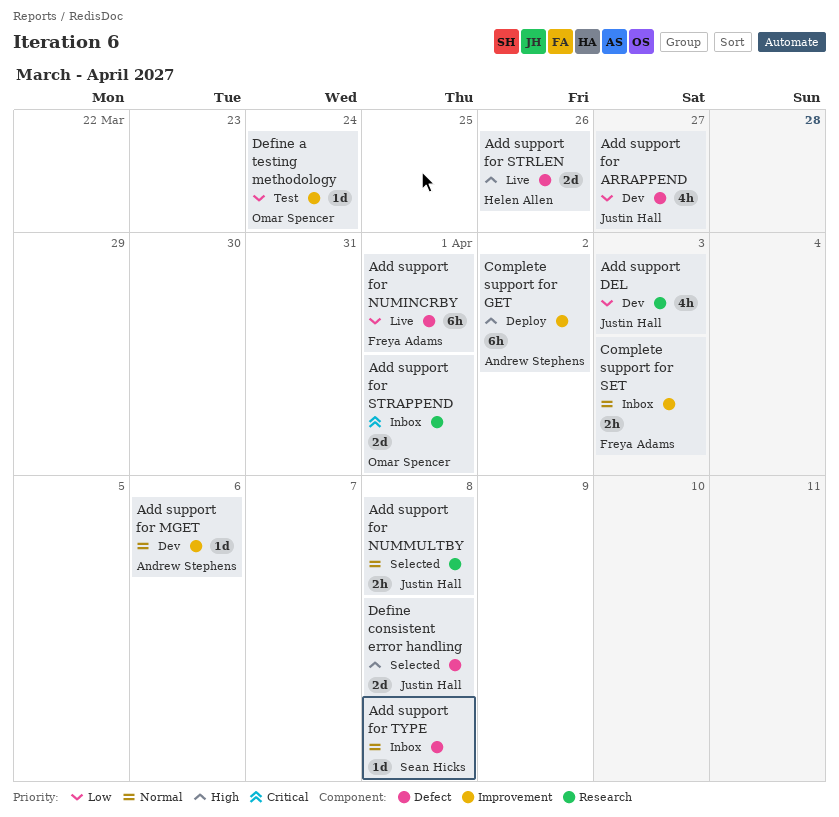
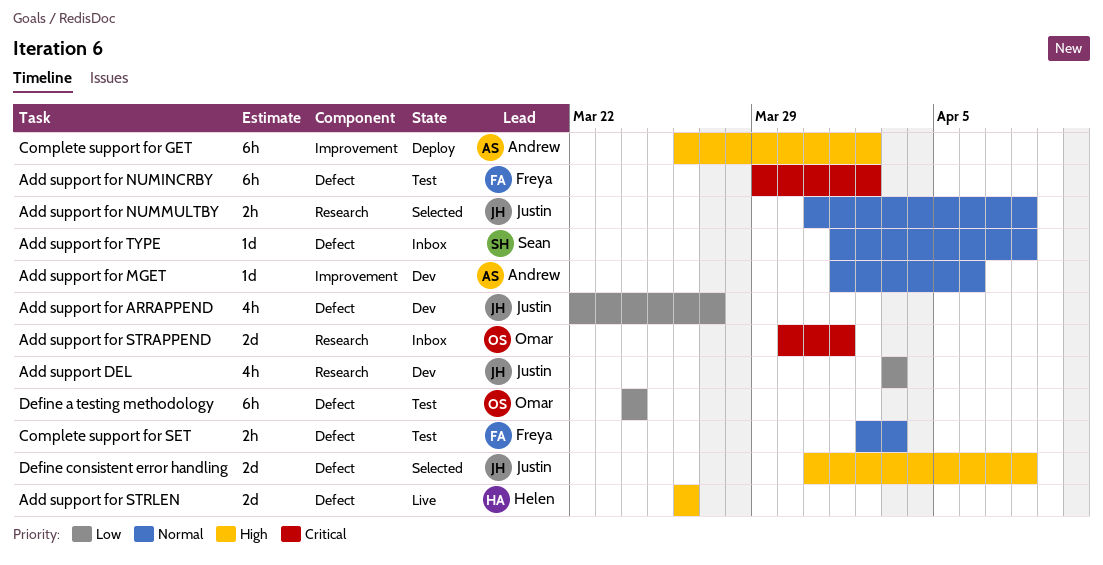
Add support for NUMINCRBY, status: Live -> Test
Add support for NUMINCRBY, priority: Low -> Critical
Add support for NUMINCRBY, due: Apr 1 -> Apr 2
Complete support for SET, status: Inbox -> Test
Complete support for SET, label: Improvement -> Defect
Define a testing methodology, label: Improvement -> Defect
Define a testing methodology, estimate: 1d -> 6h

